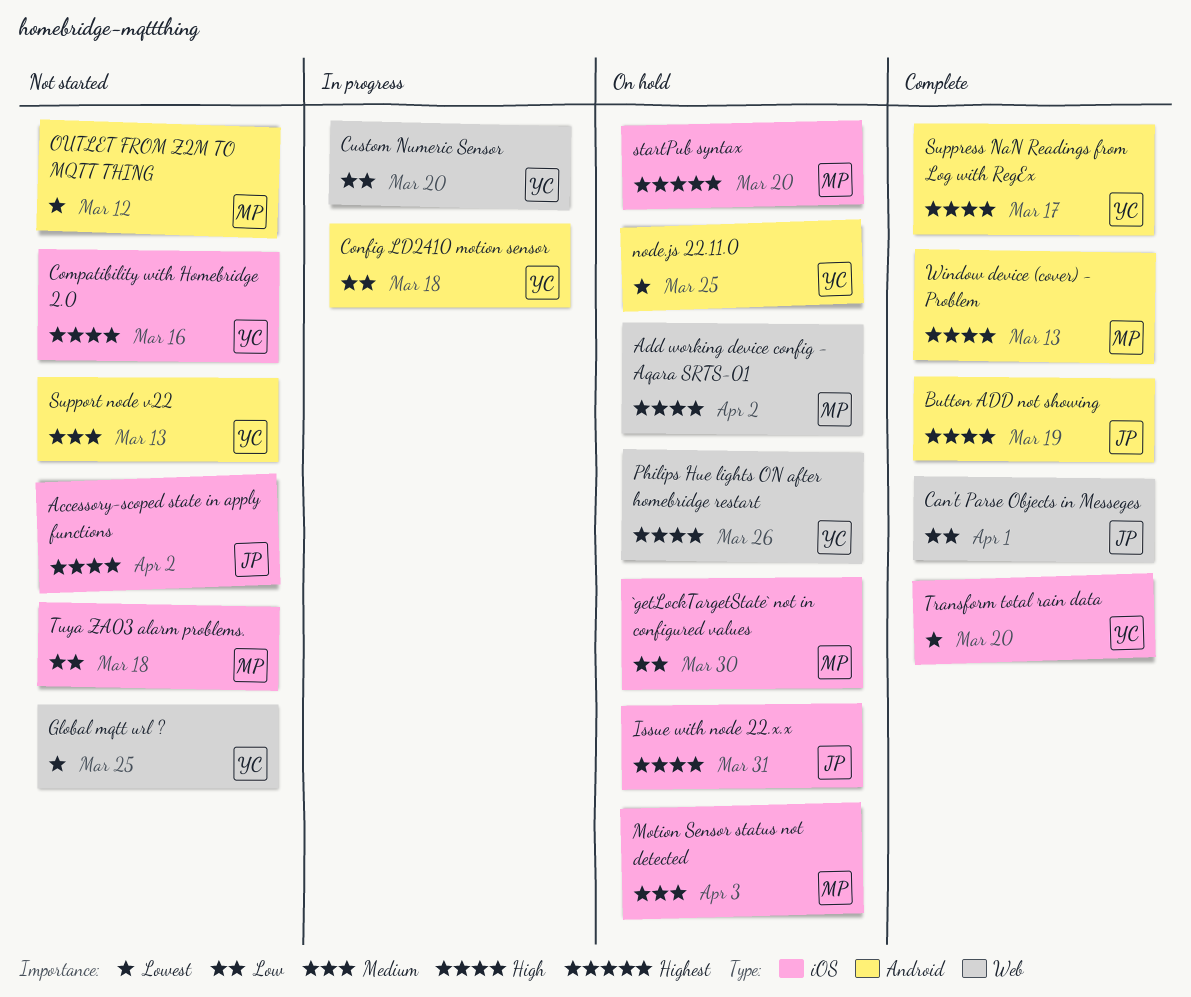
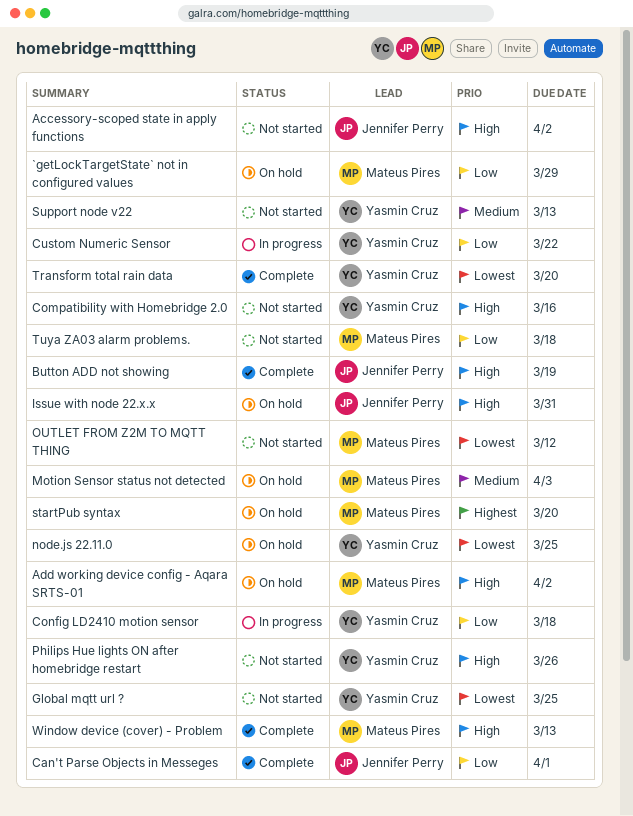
`getLockTargetState` not in configured values, due: Mar 30 -> Mar 29
Custom Numeric Sensor, due: Mar 20 -> Mar 22
Philips Hue lights ON after homebridge restart, status: On hold -> Not started
Suppress NaN Readings from Log with RegEx: present -> none

